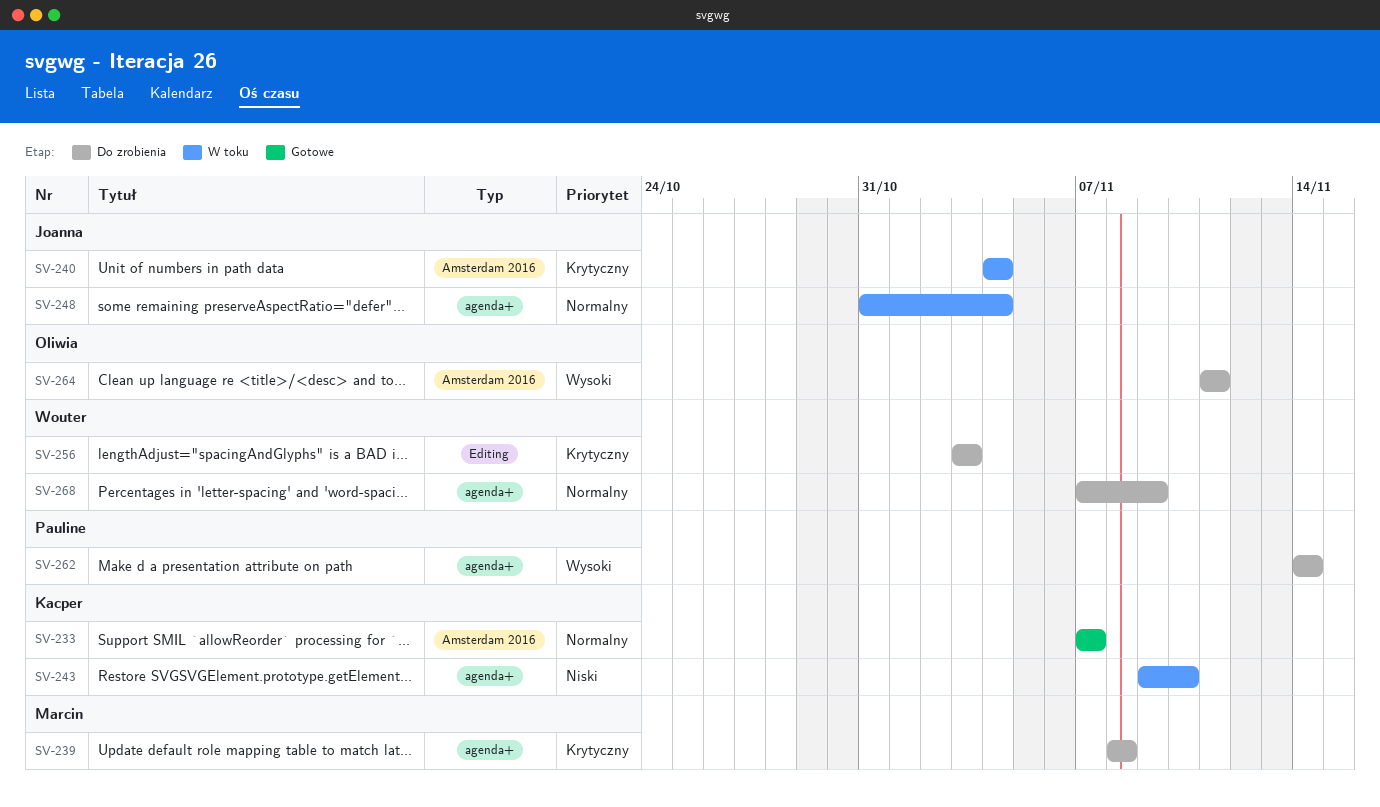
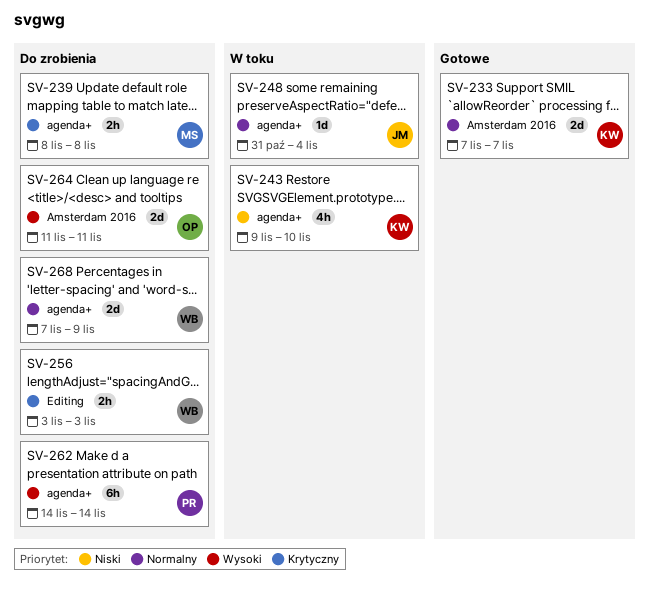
SV-240: present -> none

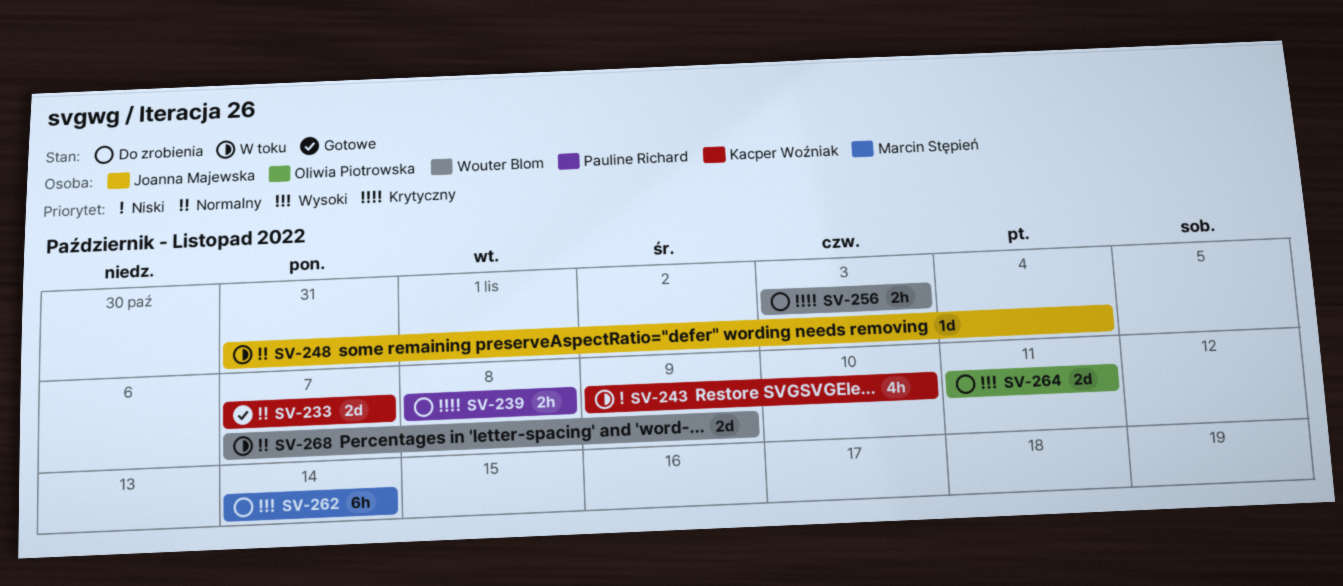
SV-239, owner: Marcin Stępień -> Pauline Richard
SV-262, owner: Pauline Richard -> Marcin Stępień
SV-268, status: Do zrobienia -> W toku

